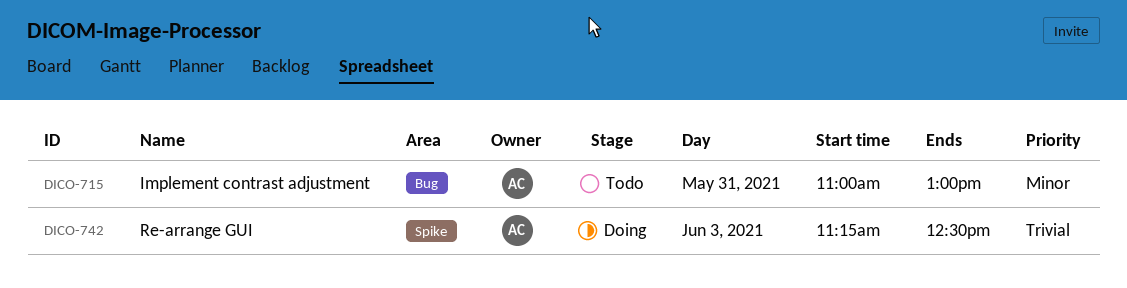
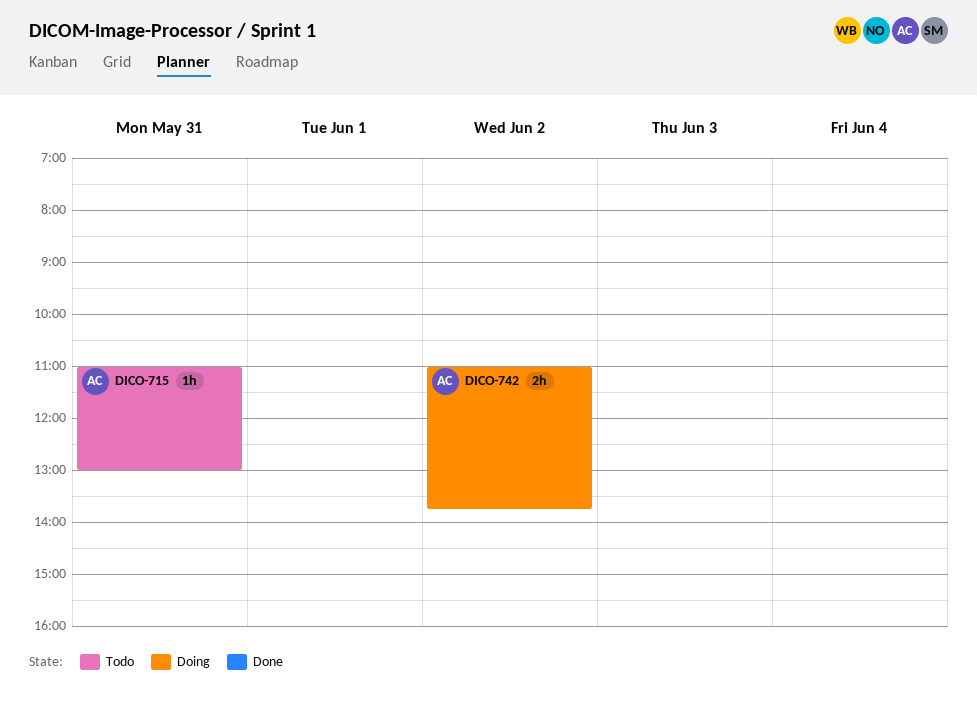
DICO-742, day: Jun 3 -> Jun 2
DICO-742, begins: 11:15 -> 11:00
DICO-742, ends: 12:30 -> 13:45

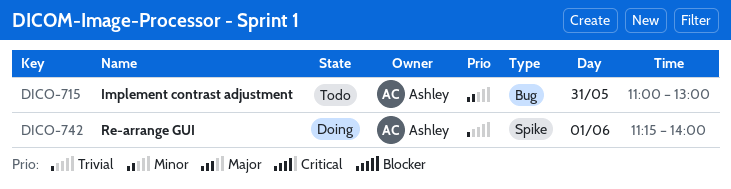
DICO-742, day: Jun 2 -> Jun 1
DICO-742, begins: 11:00 -> 11:15
DICO-742, ends: 13:45 -> 14:00

